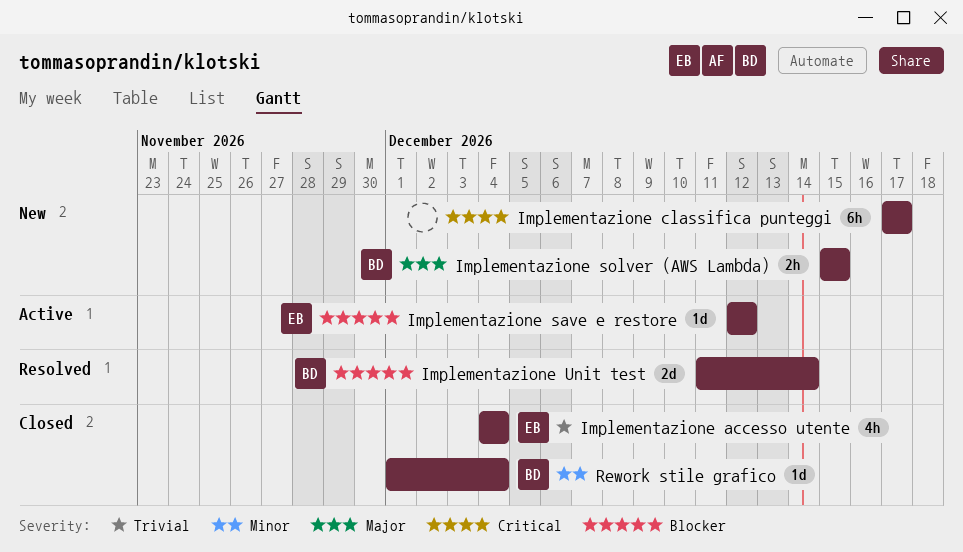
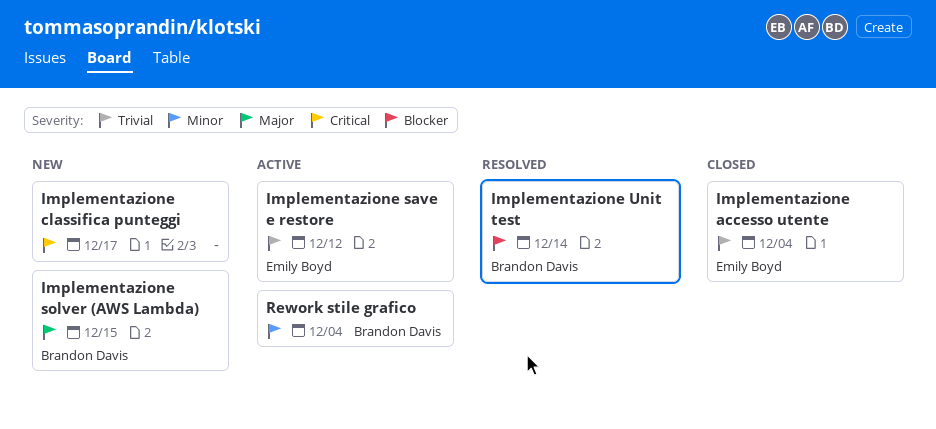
Implementazione save e restore, priority: Blocker -> Trivial
Rework stile grafico, status: Closed -> Active

